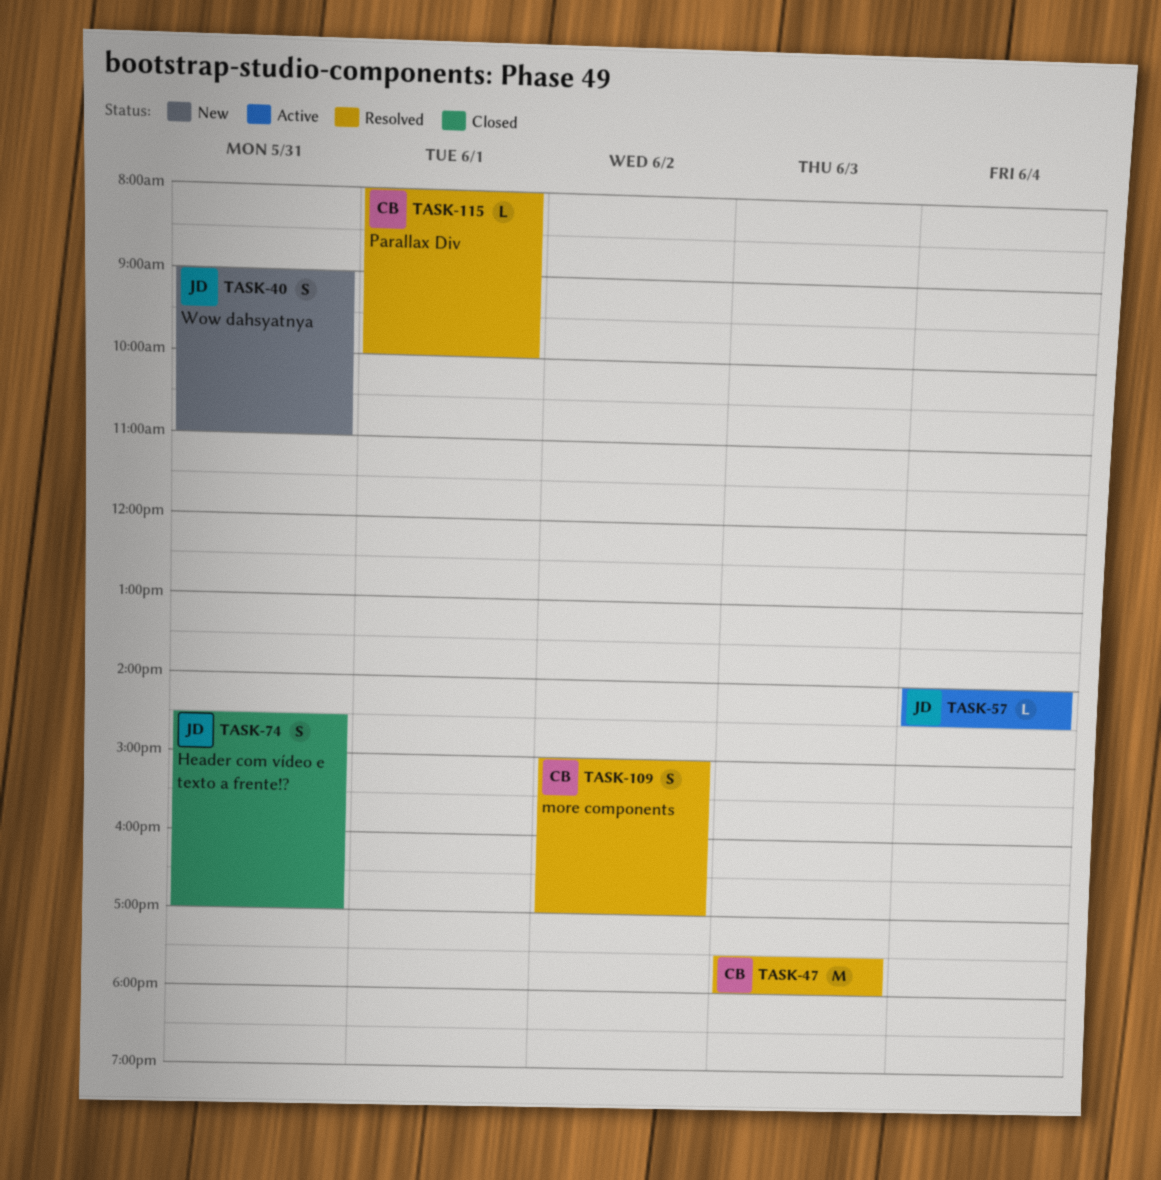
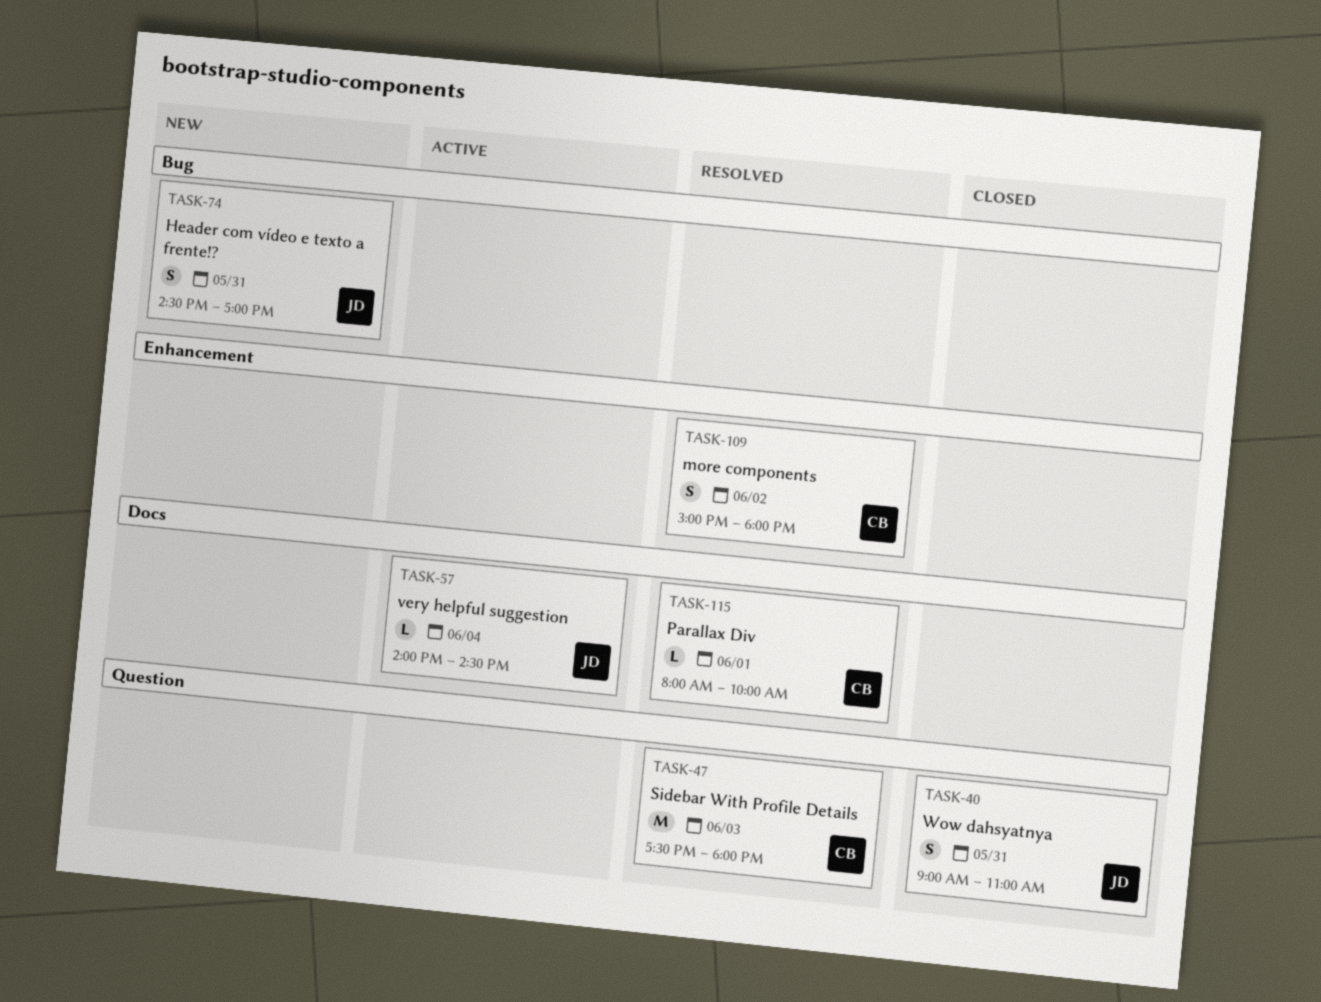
TASK-40, status: New -> Closed
TASK-74, status: Closed -> New
TASK-109, ends: 17:00 -> 18:00

